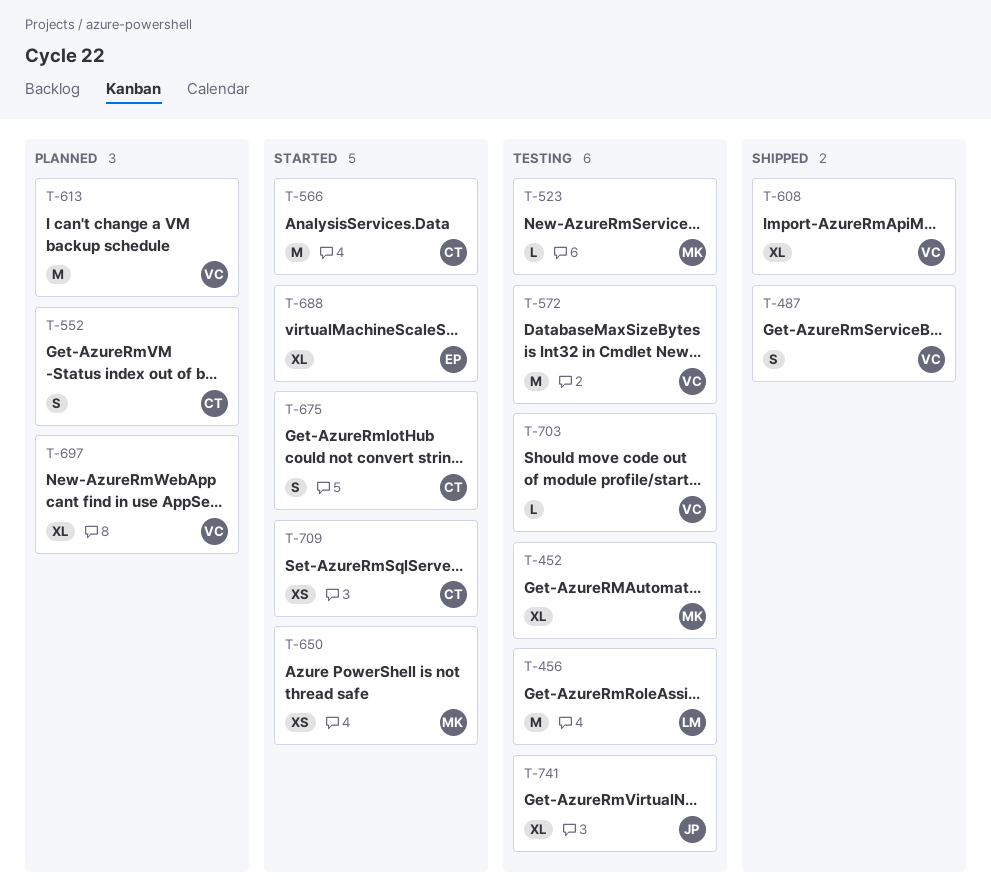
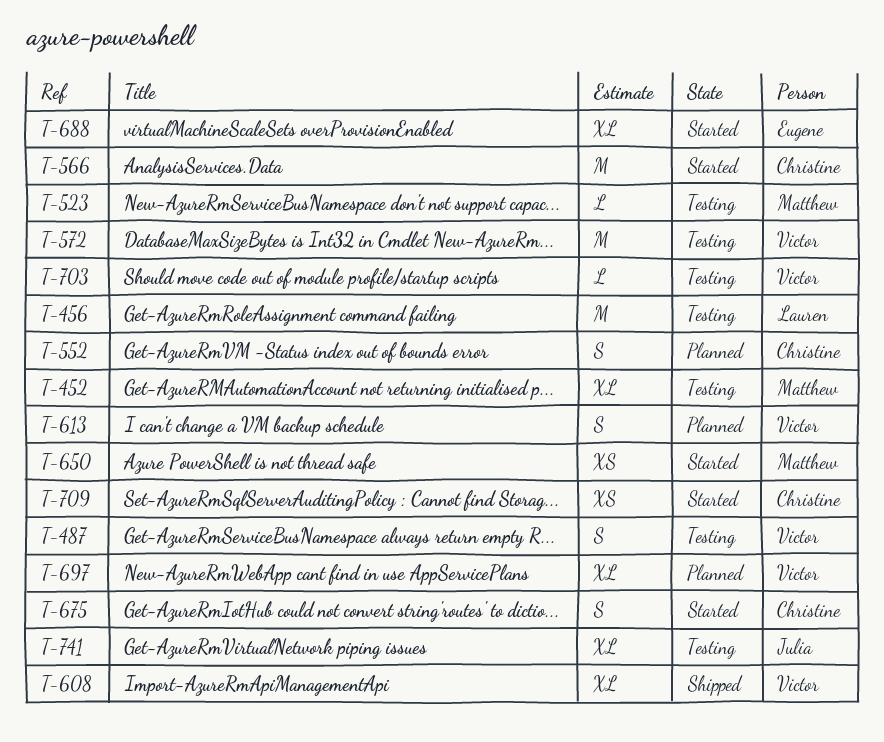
T-487, status: Shipped -> Testing
T-613, estimate: M -> S

